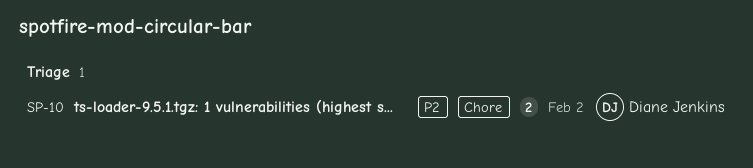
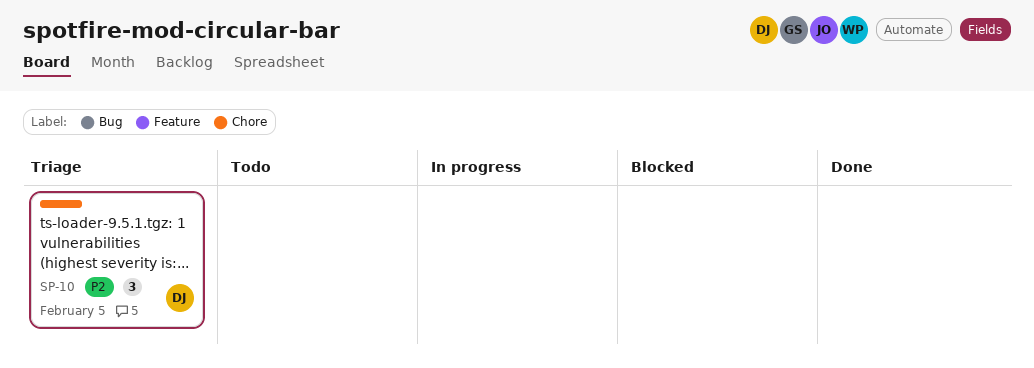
SP-10, estimate: 2 -> 3
SP-10, due: Feb 2 -> Feb 5

